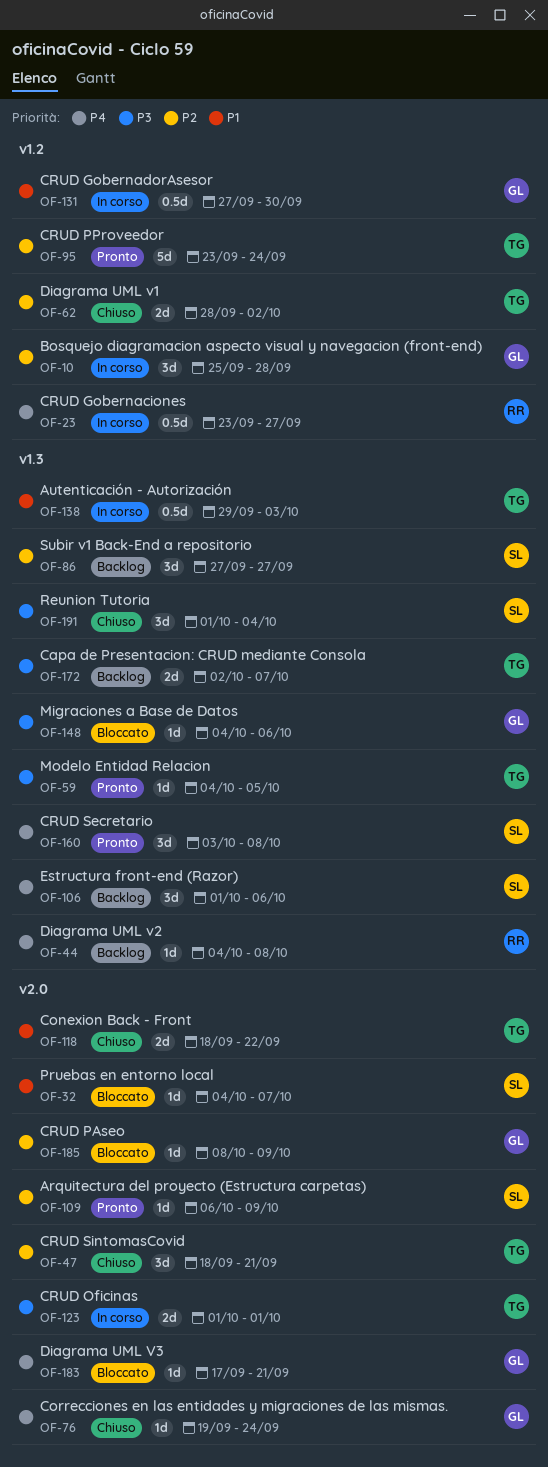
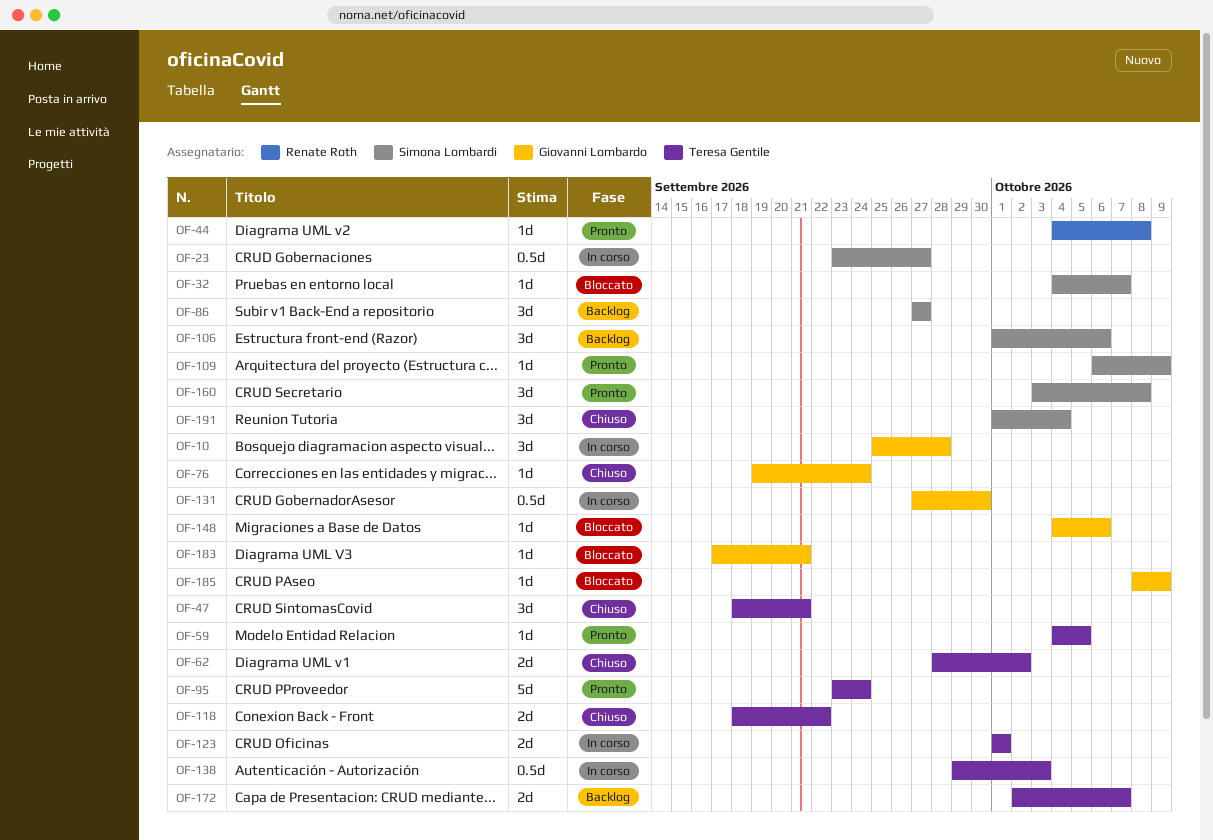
OF-23, owner: Renate Roth -> Simona Lombardi
OF-44, status: Backlog -> Pronto

